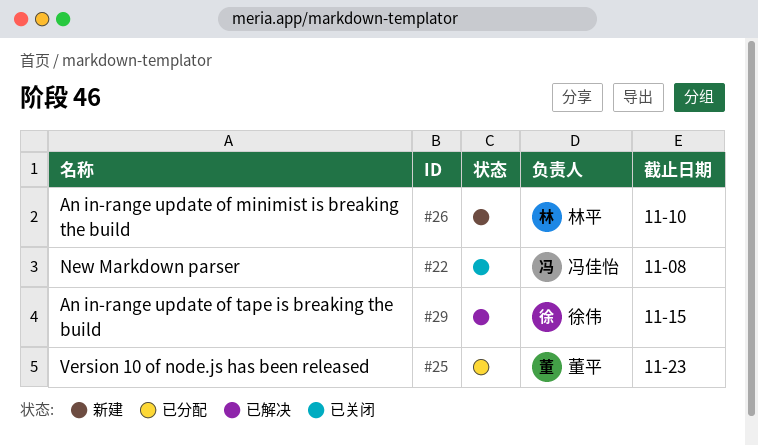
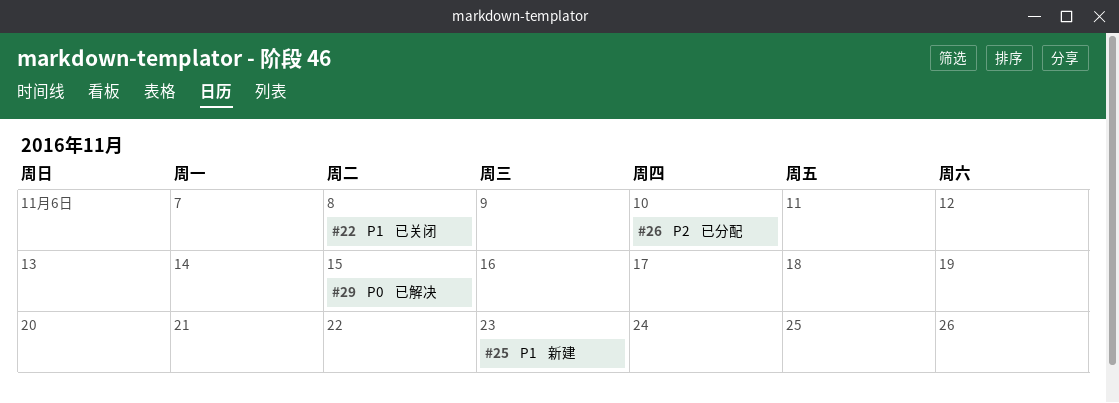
#25, status: 已分配 -> 新建
#26, status: 新建 -> 已分配

